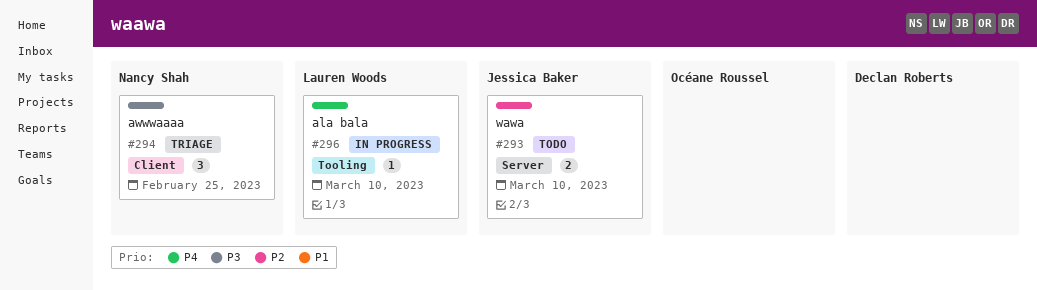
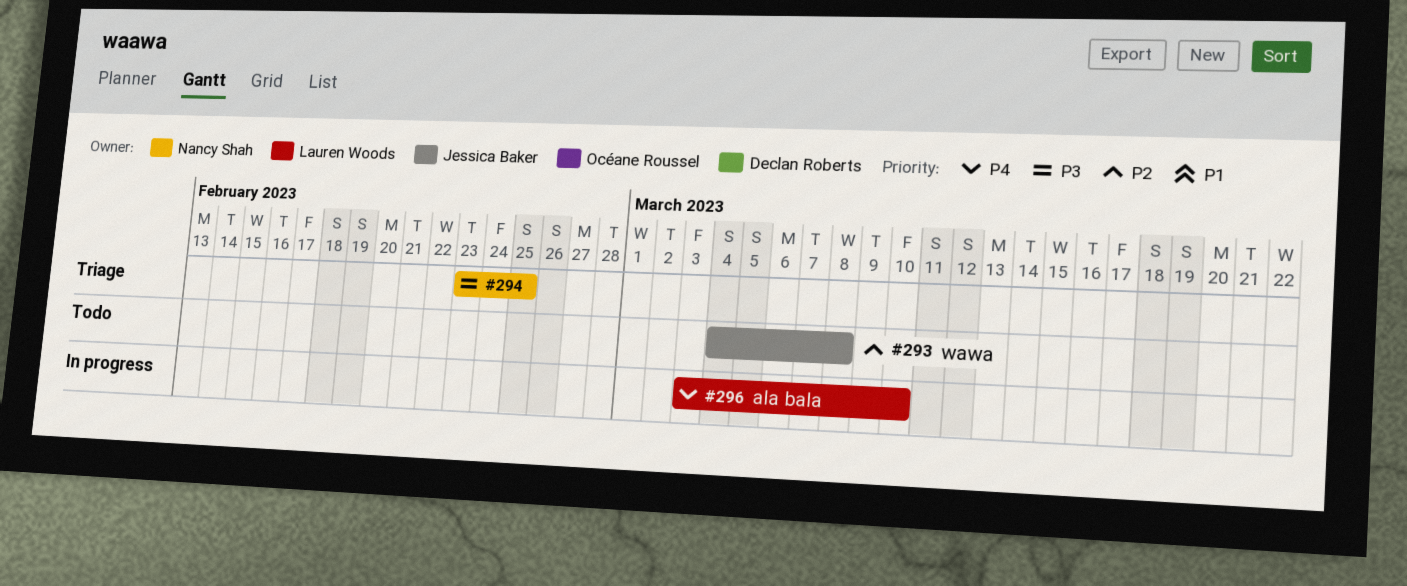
#293, due: Mar 10 -> Mar 8

